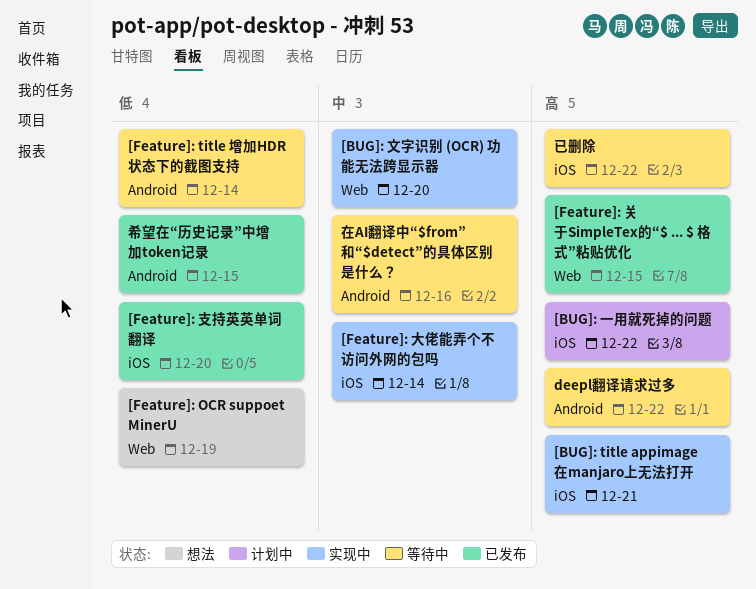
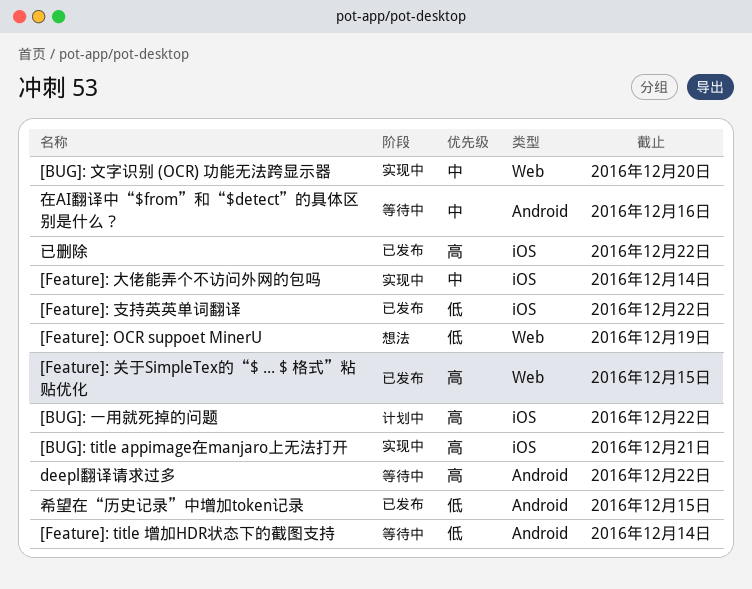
[Feature]: 支持英英单词翻译, due: Dec 20 -> Dec 22
已删除, status: 等待中 -> 已发布

